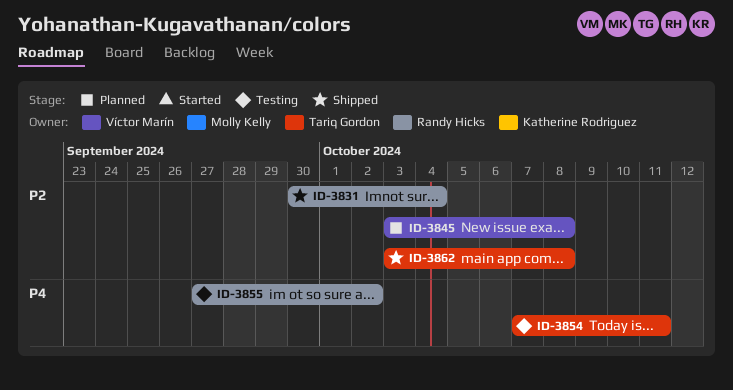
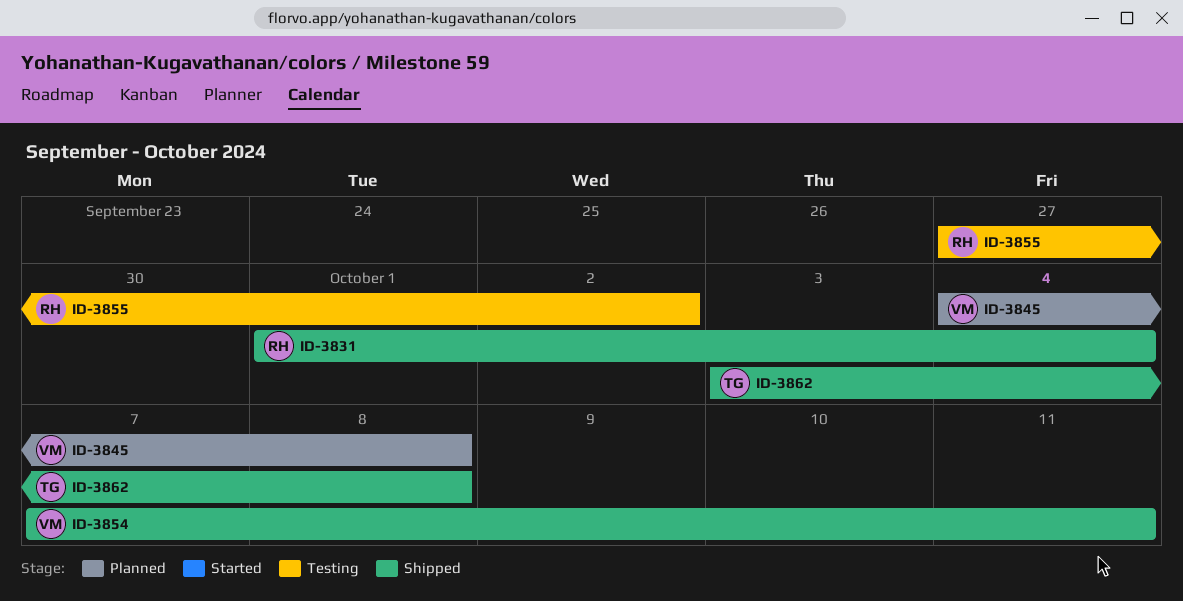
ID-3831, start: Sep 30 -> Oct 1
ID-3845, start: Oct 3 -> Oct 4
ID-3854, status: Testing -> Shipped
ID-3854, owner: Tariq Gordon -> Víctor Marín

